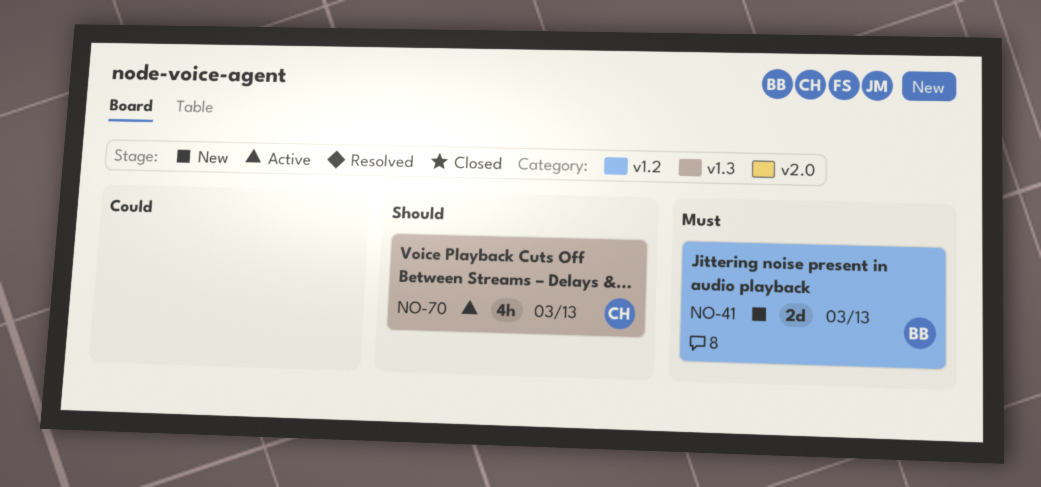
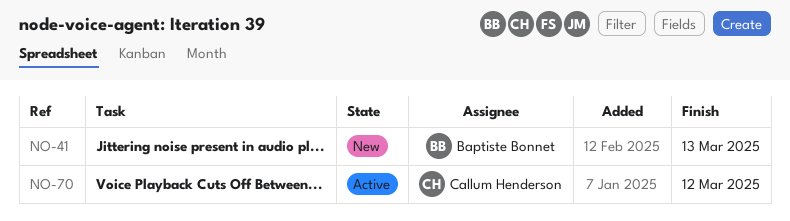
NO-70, due: Mar 13 -> Mar 12

